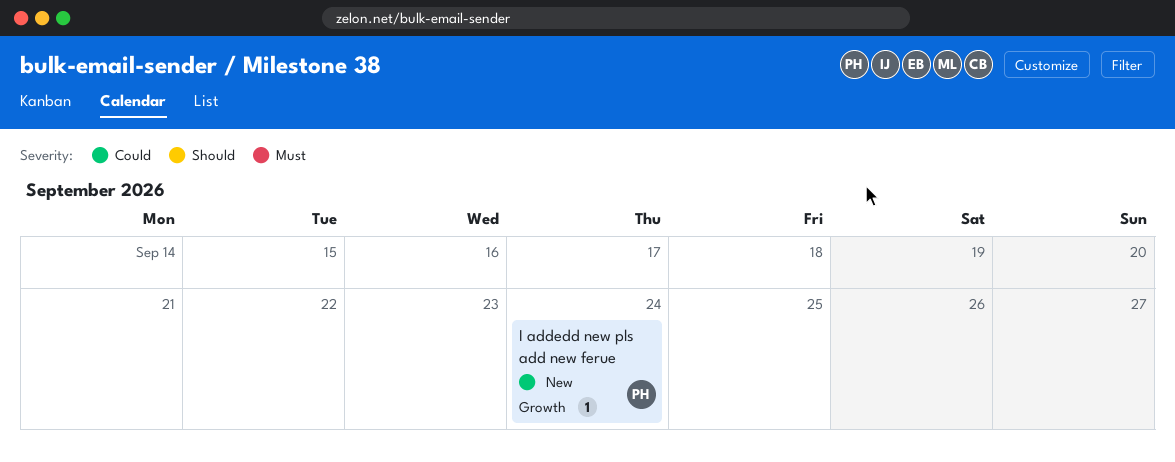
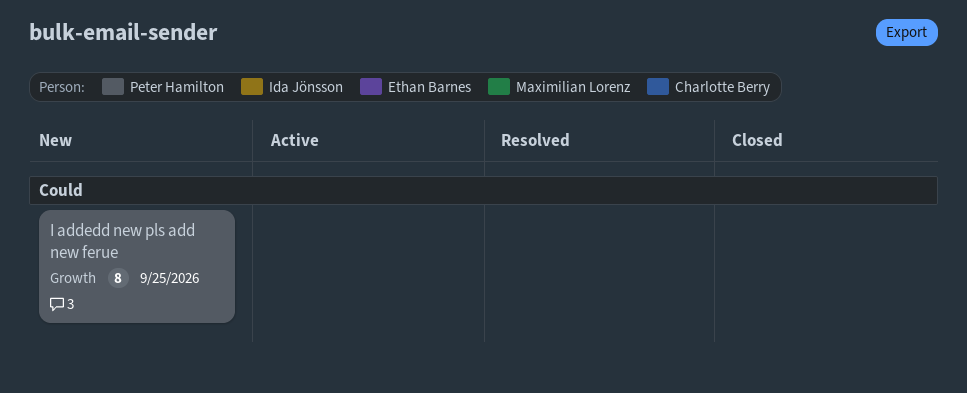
I addedd new pls add new ferue, estimate: 1 -> 8
I addedd new pls add new ferue, due: Sep 24 -> Sep 25

